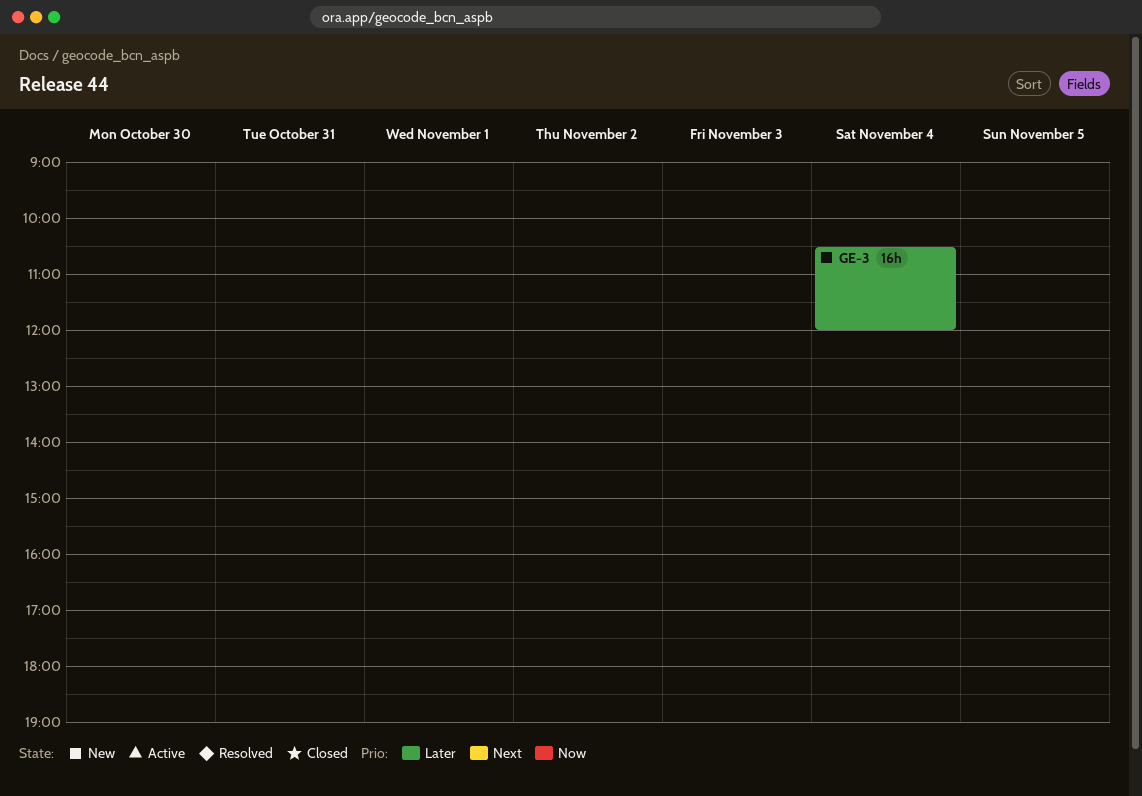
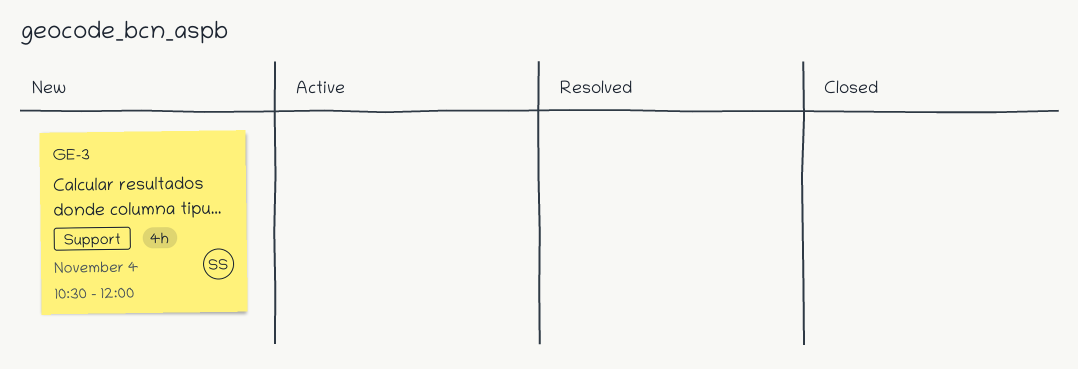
GE-3, estimate: 16h -> 4h

